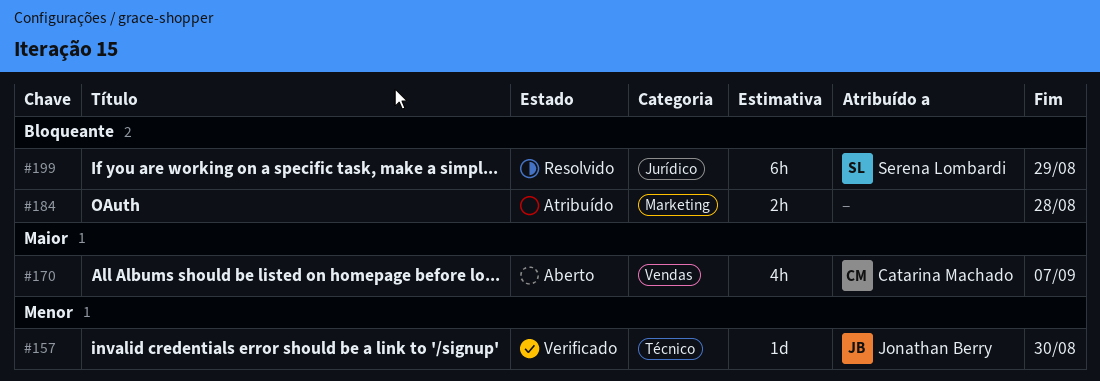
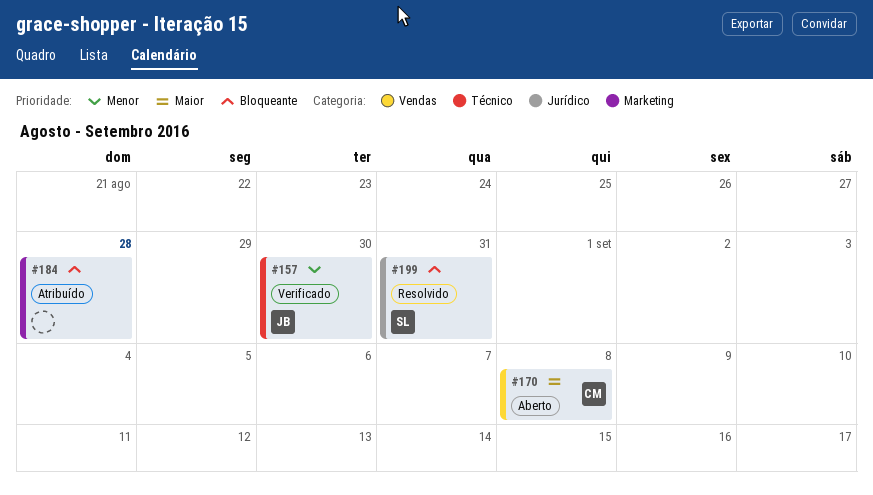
#170, due: Sep 7 -> Sep 8
#199, due: Aug 29 -> Aug 31

